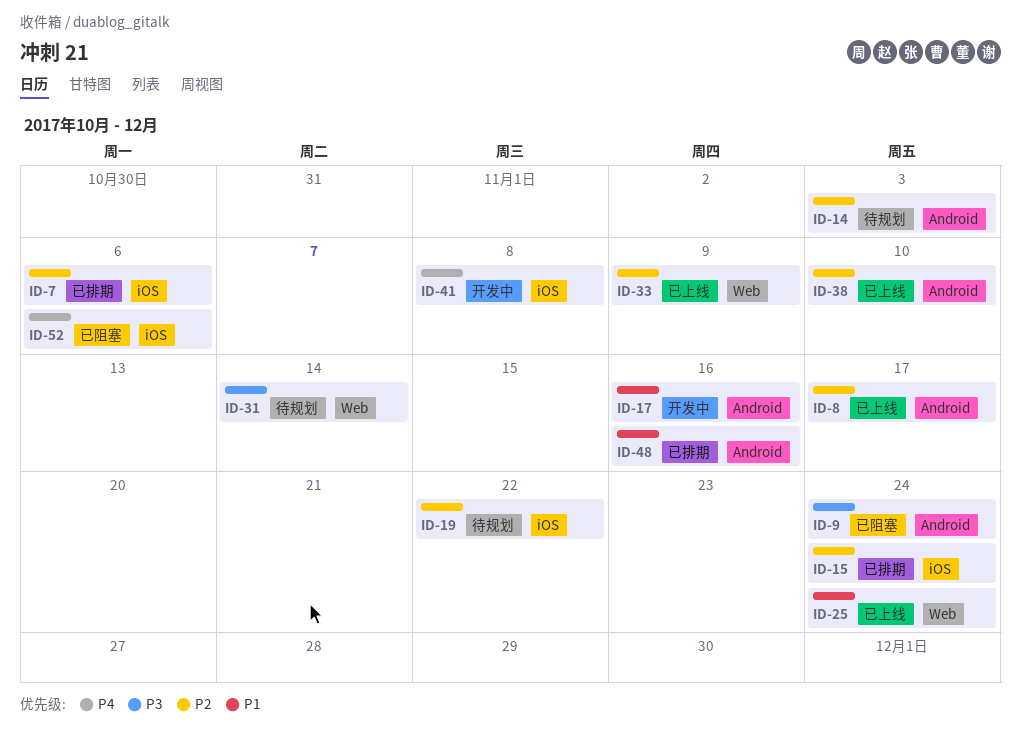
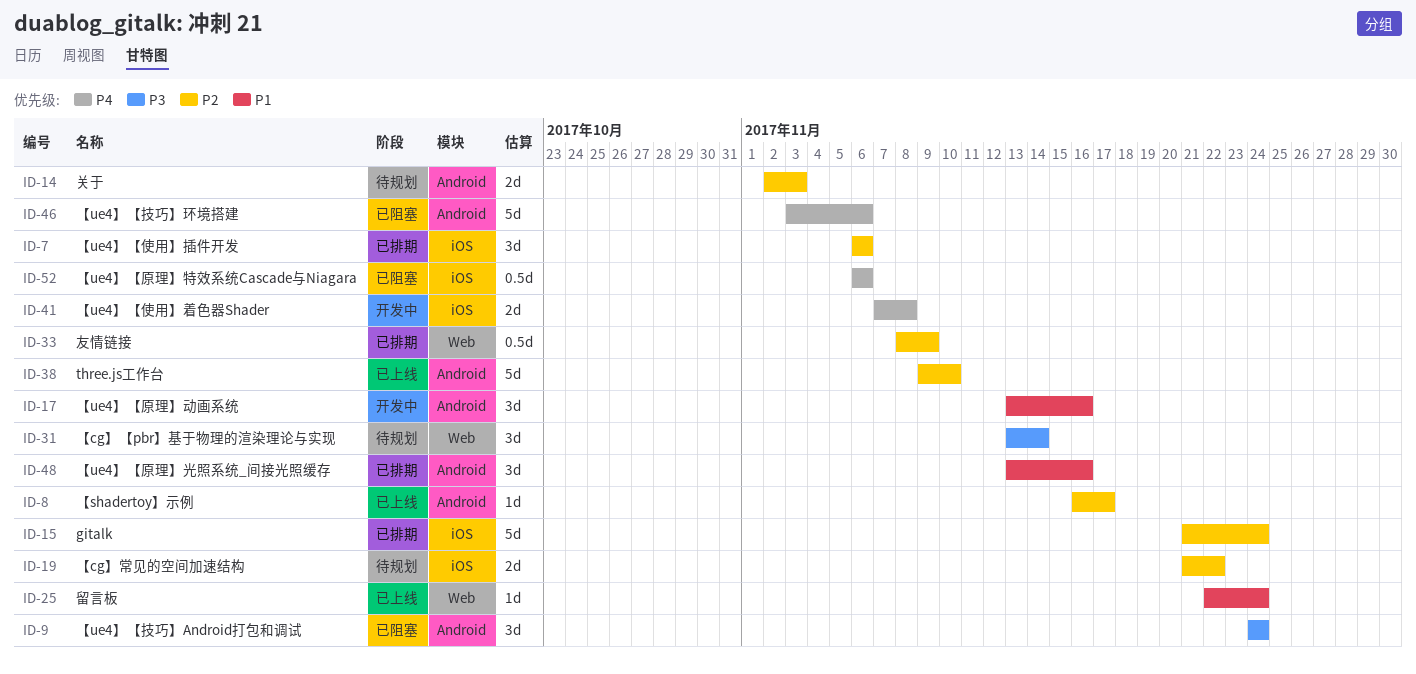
ID-33, status: 已上线 -> 已排期
ID-46: none -> present

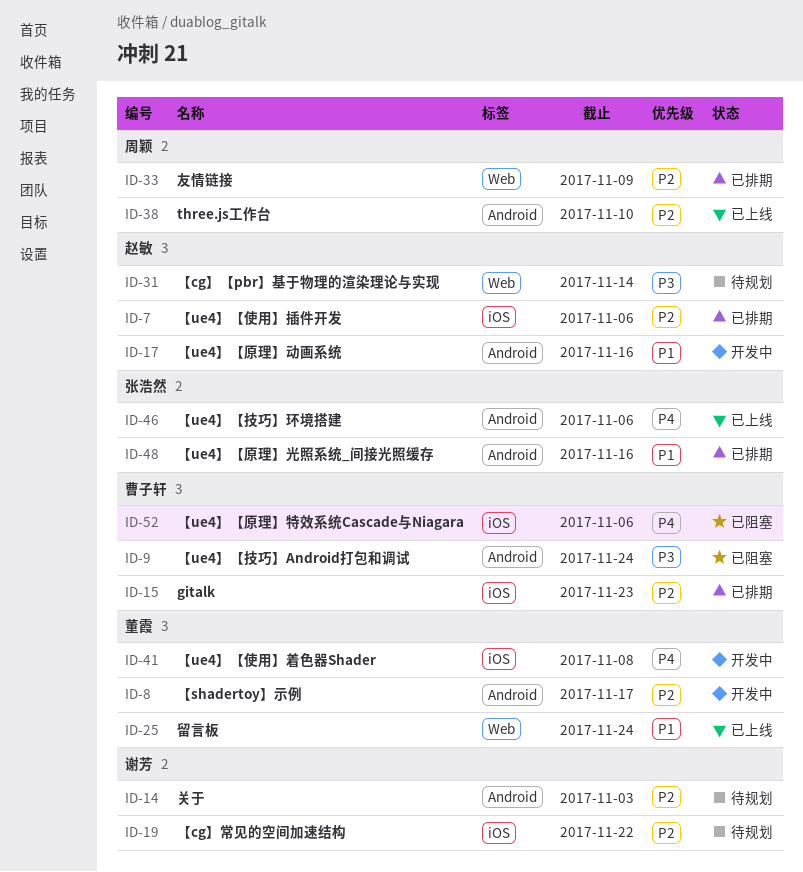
ID-8, status: 已上线 -> 开发中
ID-15, due: Nov 24 -> Nov 23
ID-46, status: 已阻塞 -> 已上线

